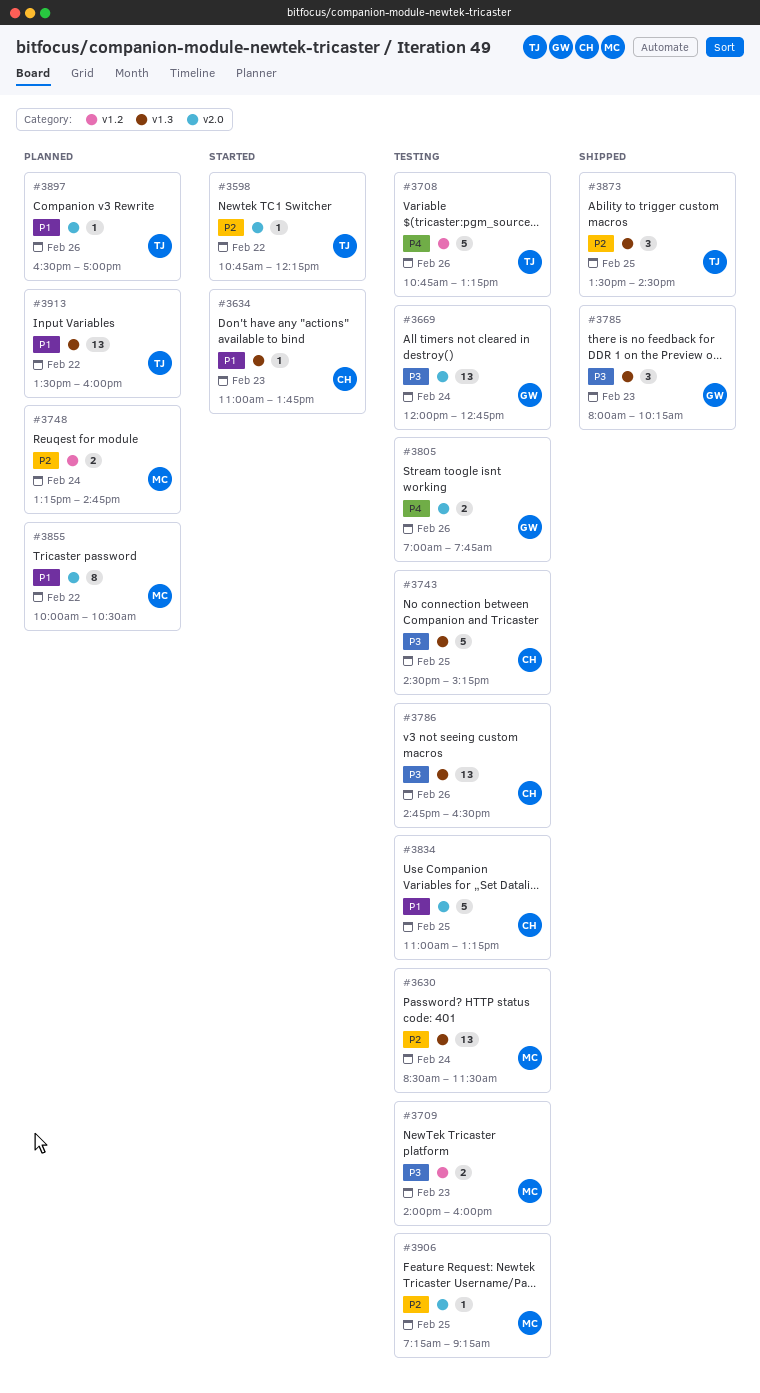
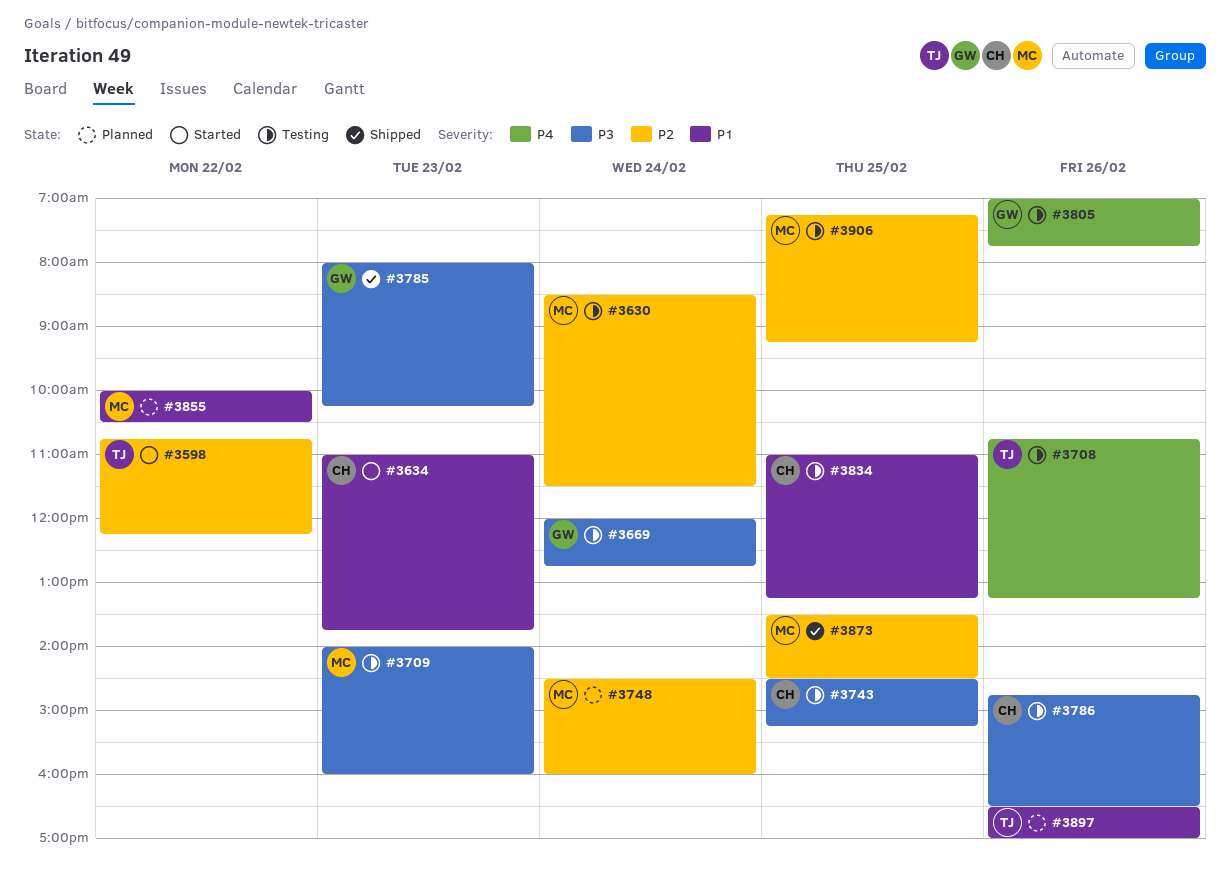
#3748, begins: 13:15 -> 14:30
#3748, ends: 14:45 -> 16:00
#3873, owner: TJ -> MC
#3913: present -> none

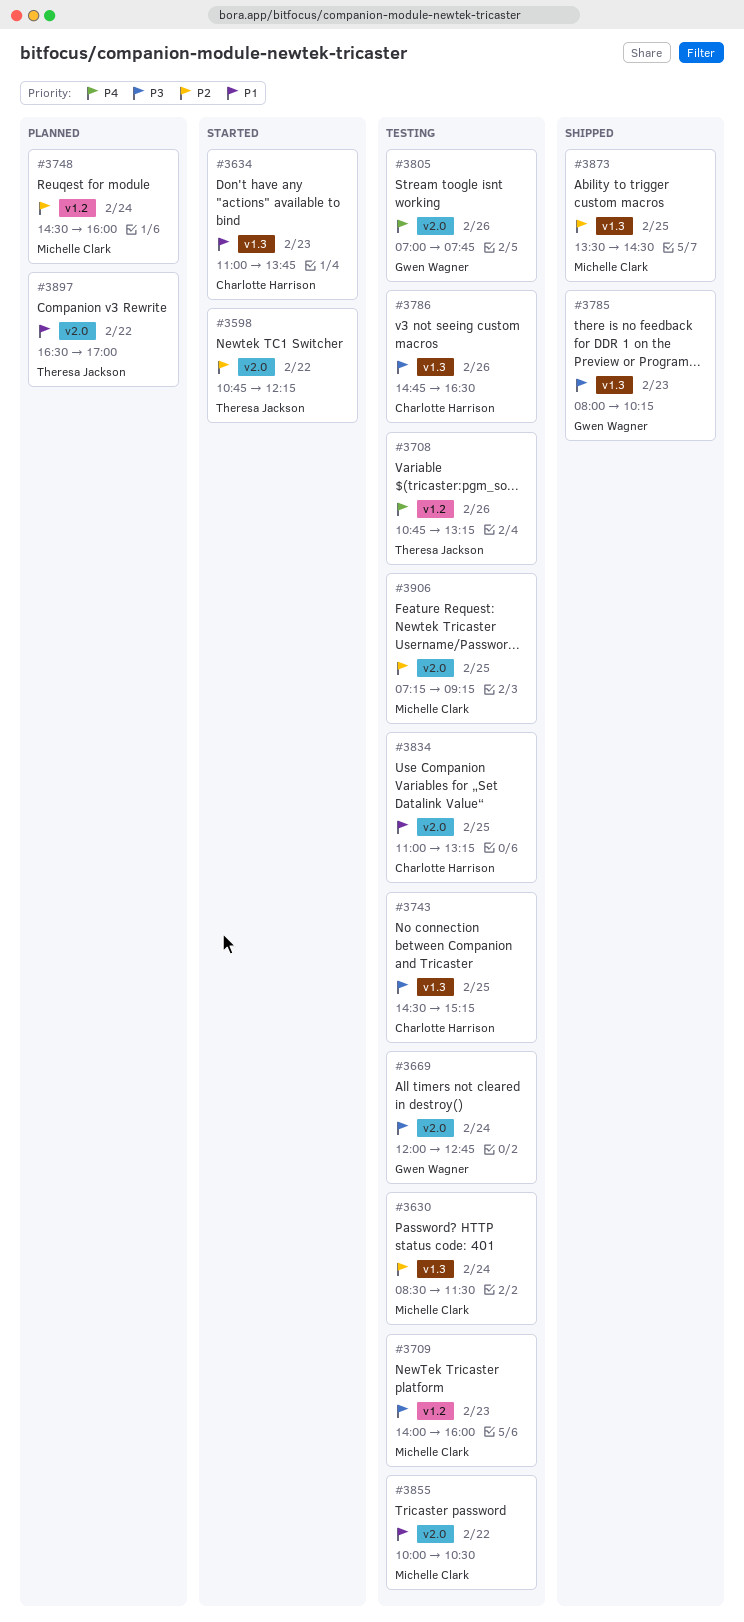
#3855, status: Planned -> Testing
#3897, day: Feb 26 -> Feb 22

